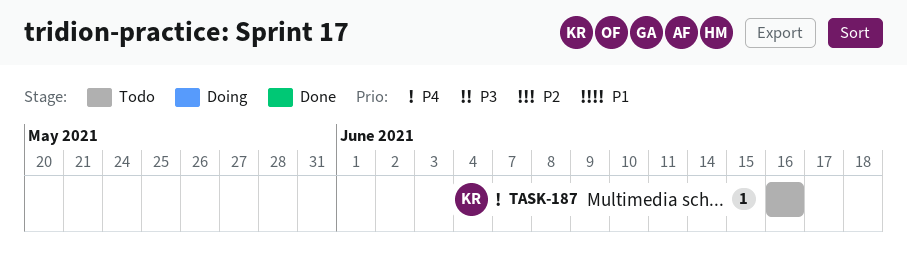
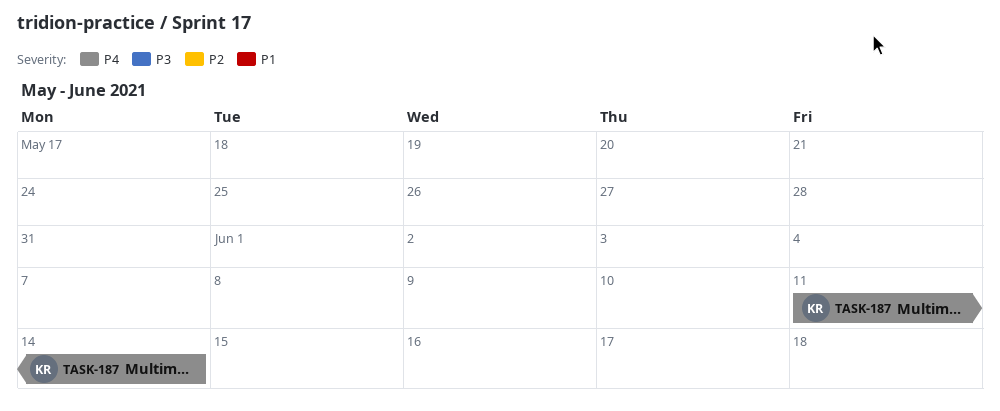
TASK-187, start: Jun 16 -> Jun 11
TASK-187, due: Jun 16 -> Jun 14

